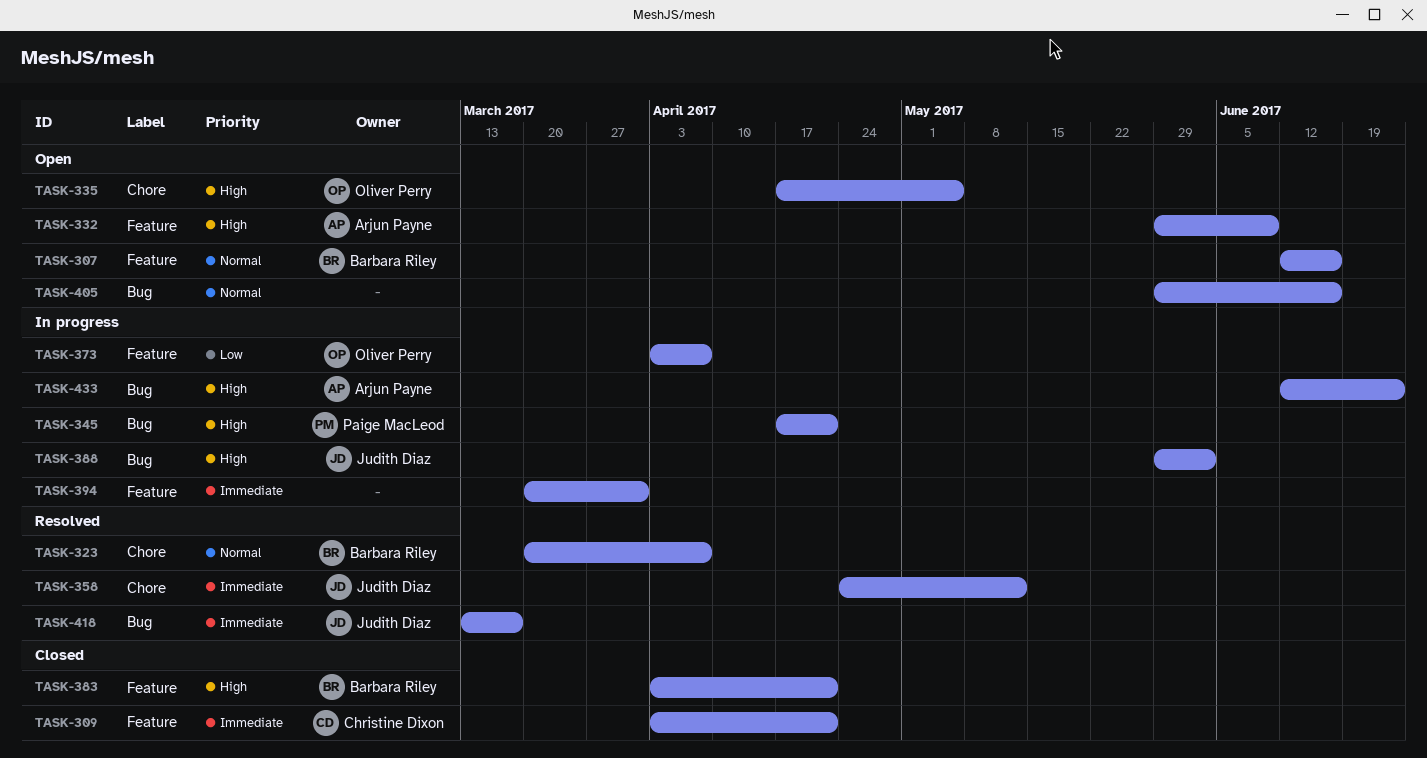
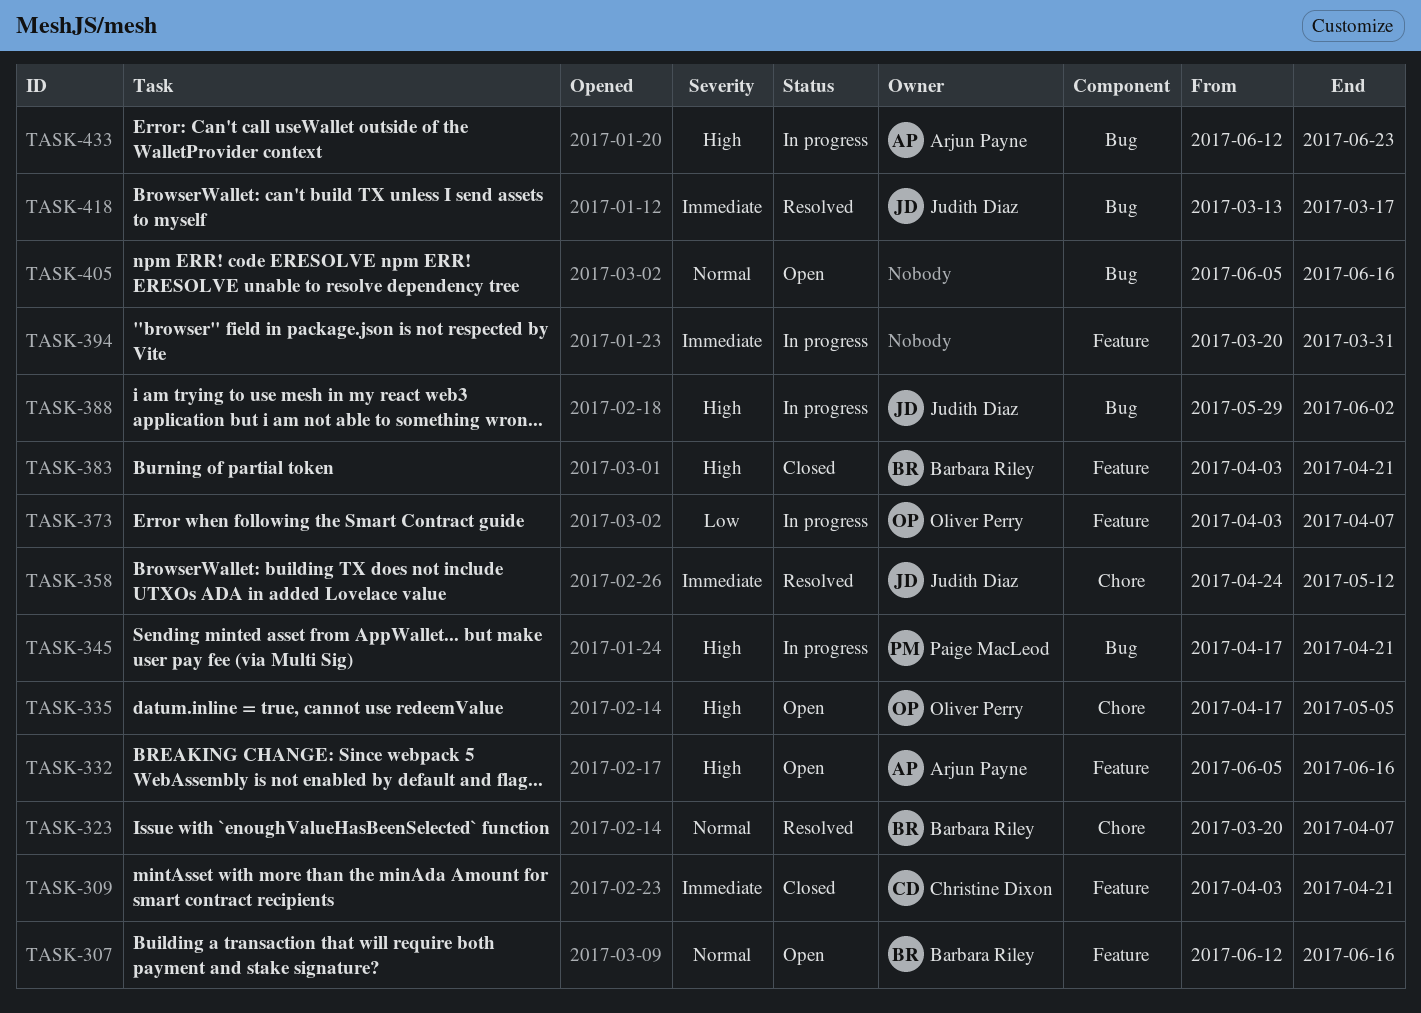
TASK-332, start: May 29 -> Jun 5
TASK-332, due: Jun 9 -> Jun 16
TASK-405, start: May 29 -> Jun 5

